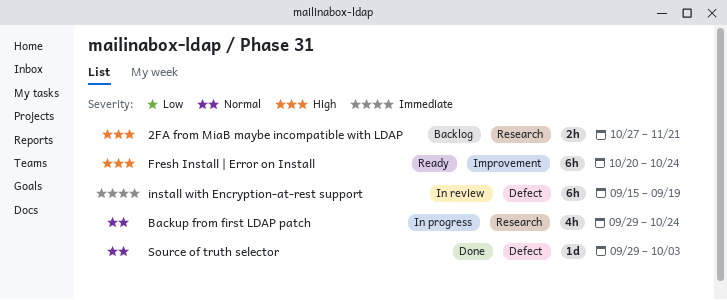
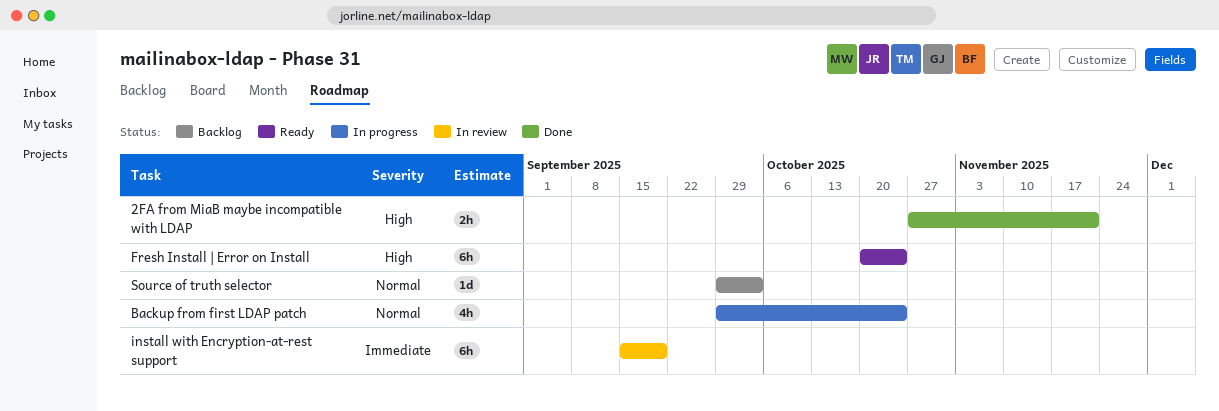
2FA from MiaB maybe incompatible with LDAP, status: Backlog -> Done
Source of truth selector, status: Done -> Backlog

